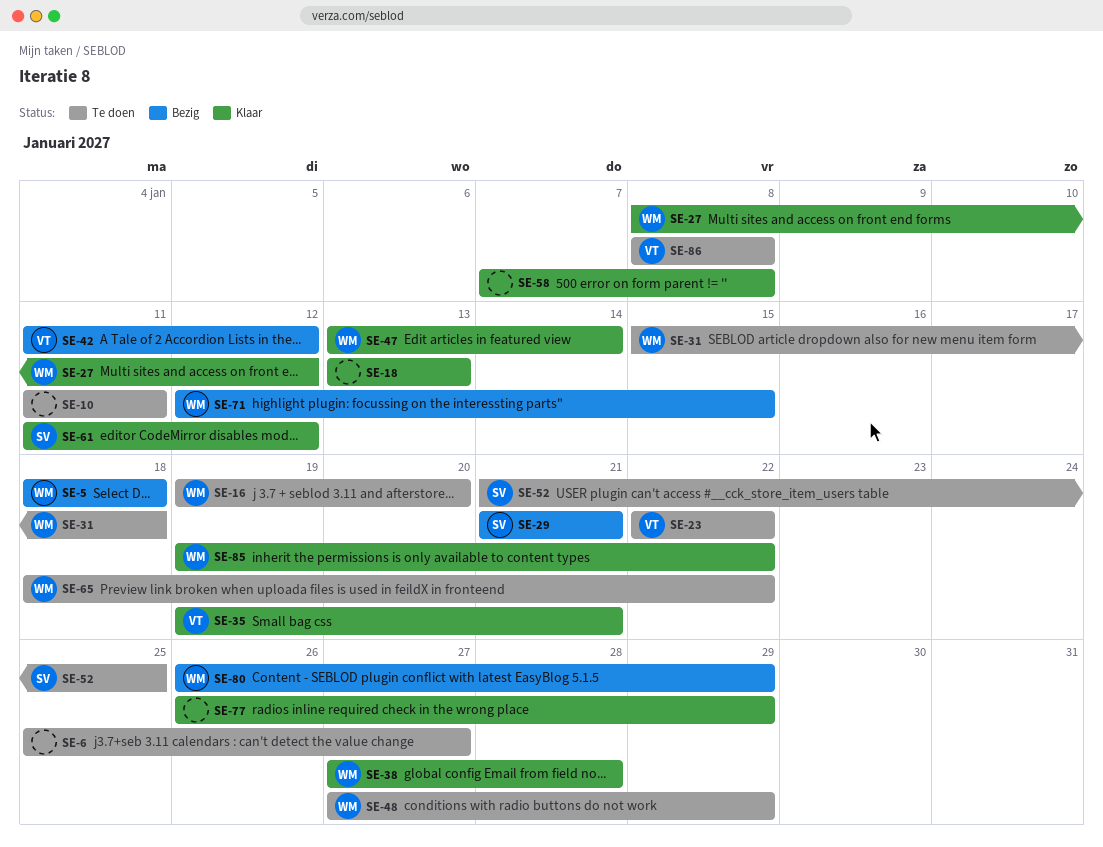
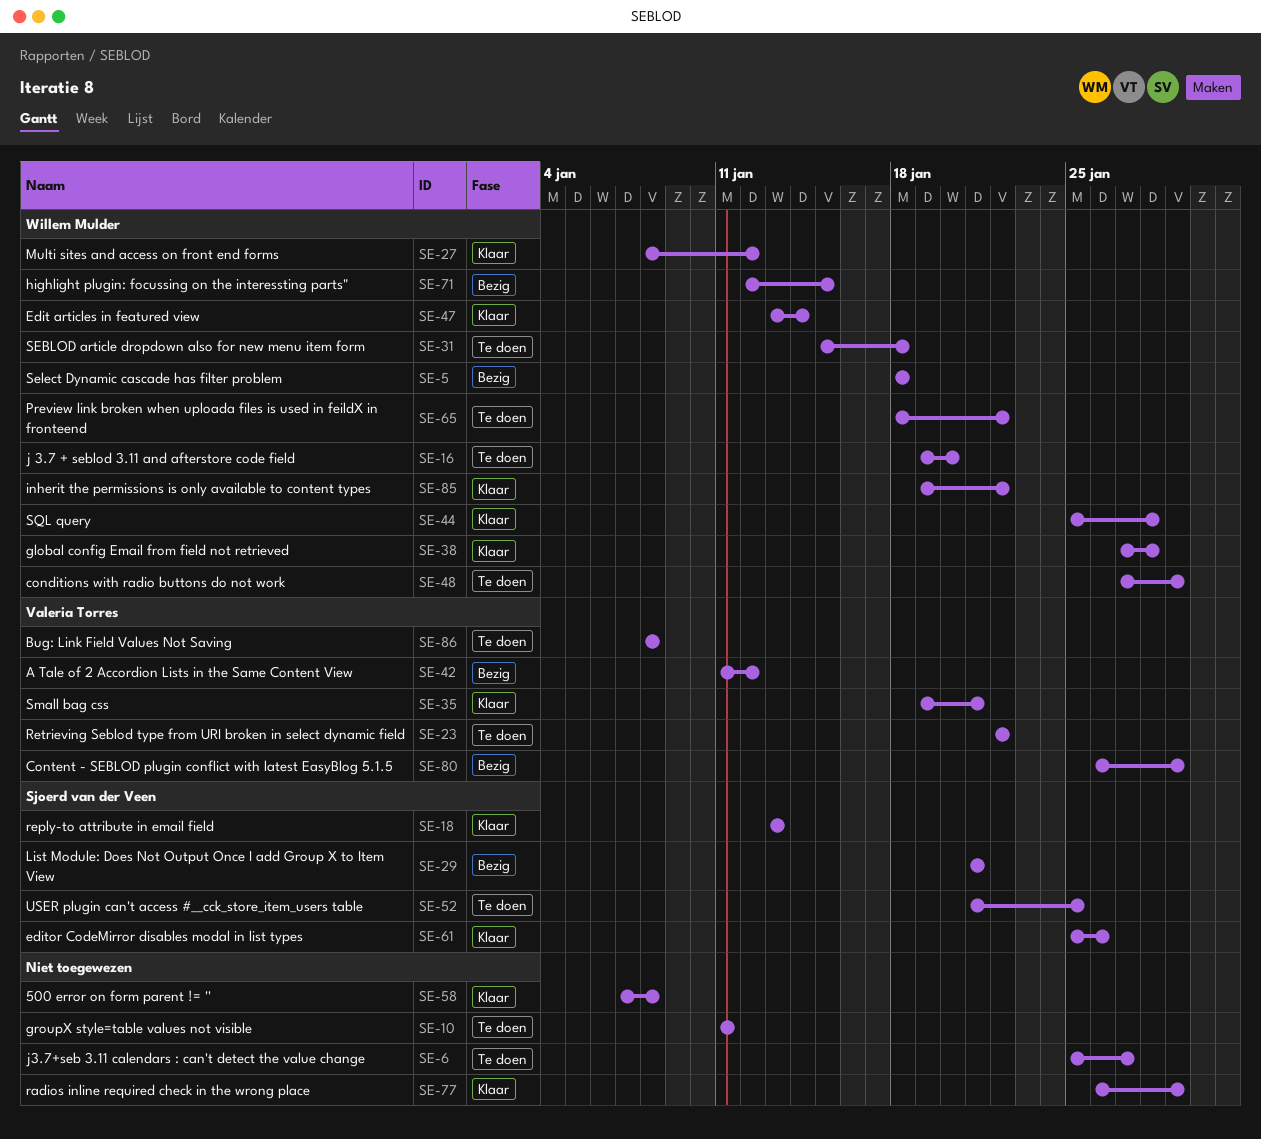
SE-18, owner: none -> Sjoerd van der Veen
SE-44: none -> present
SE-61, start: Jan 11 -> Jan 25
SE-61, due: Jan 12 -> Jan 26
SE-80, owner: Willem Mulder -> Valeria Torres

